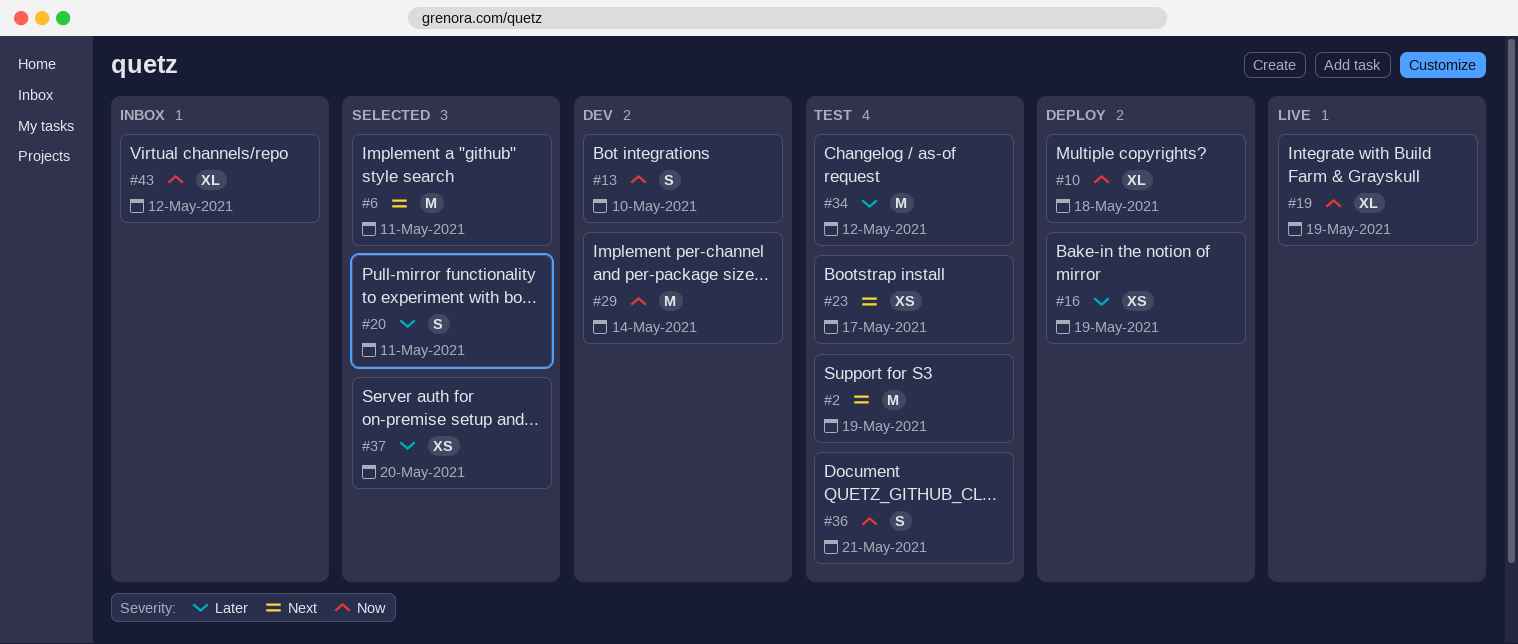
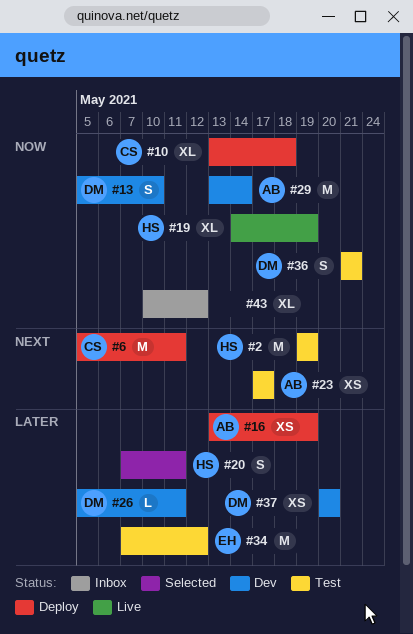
#6, status: Selected -> Deploy
#26: none -> present
#37, status: Selected -> Dev

